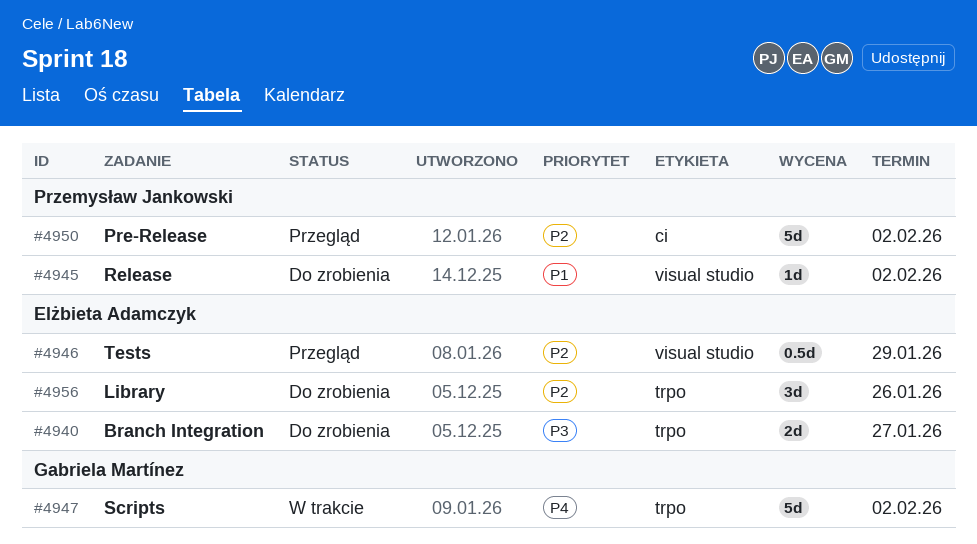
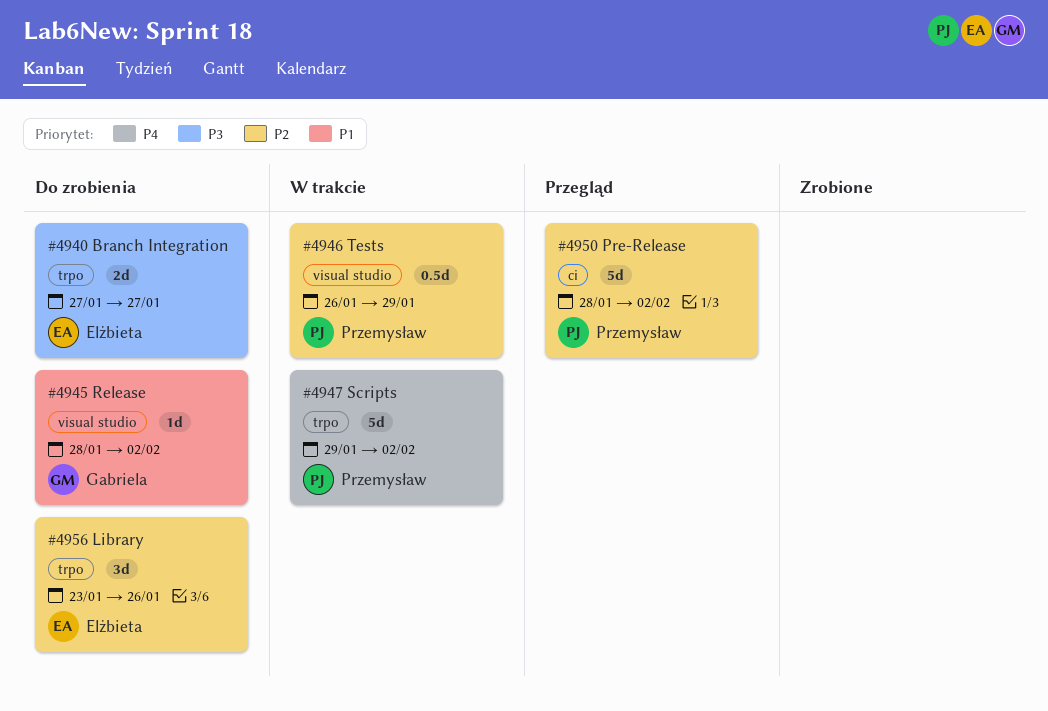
#4945, owner: Przemysław Jankowski -> Gabriela Martínez
#4946, status: Przegląd -> W trakcie
#4946, owner: Elżbieta Adamczyk -> Przemysław Jankowski
#4947, owner: Gabriela Martínez -> Przemysław Jankowski

